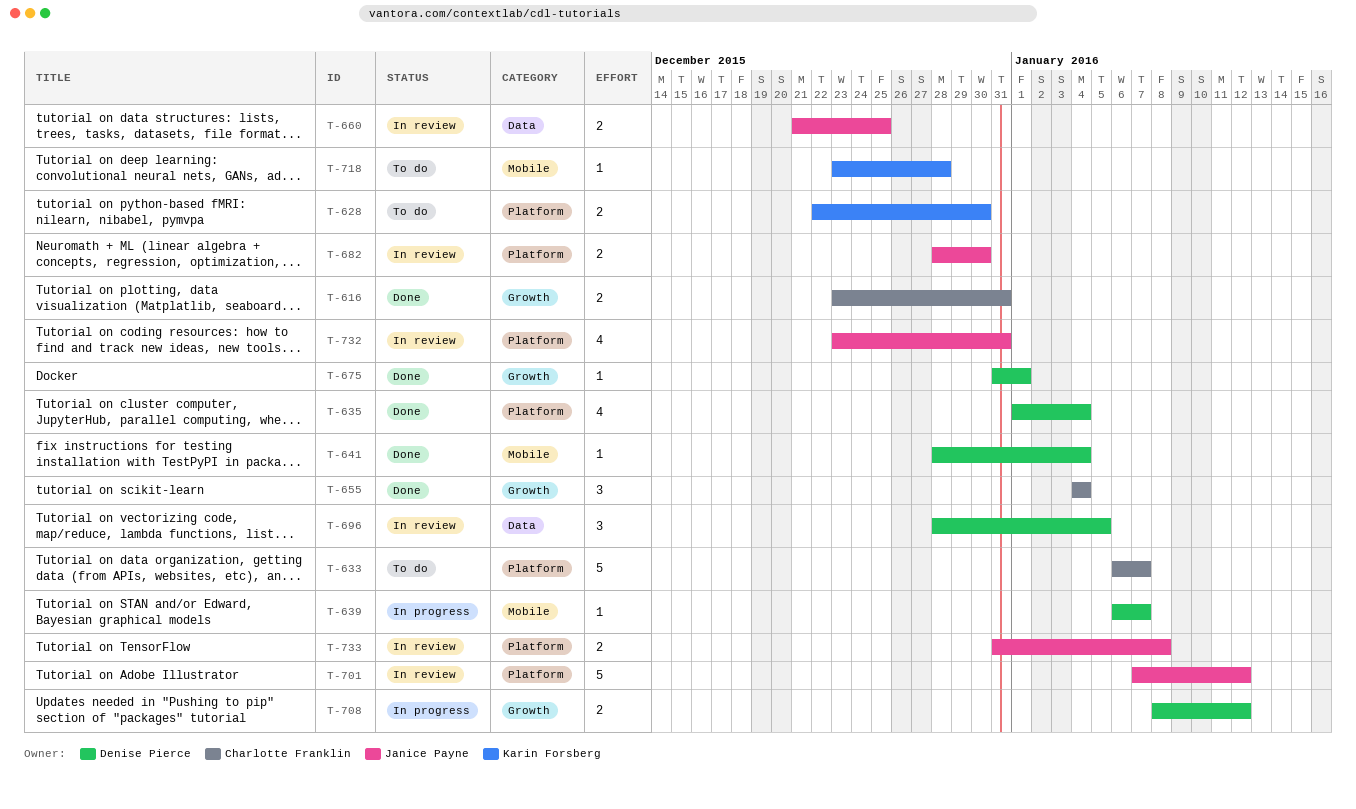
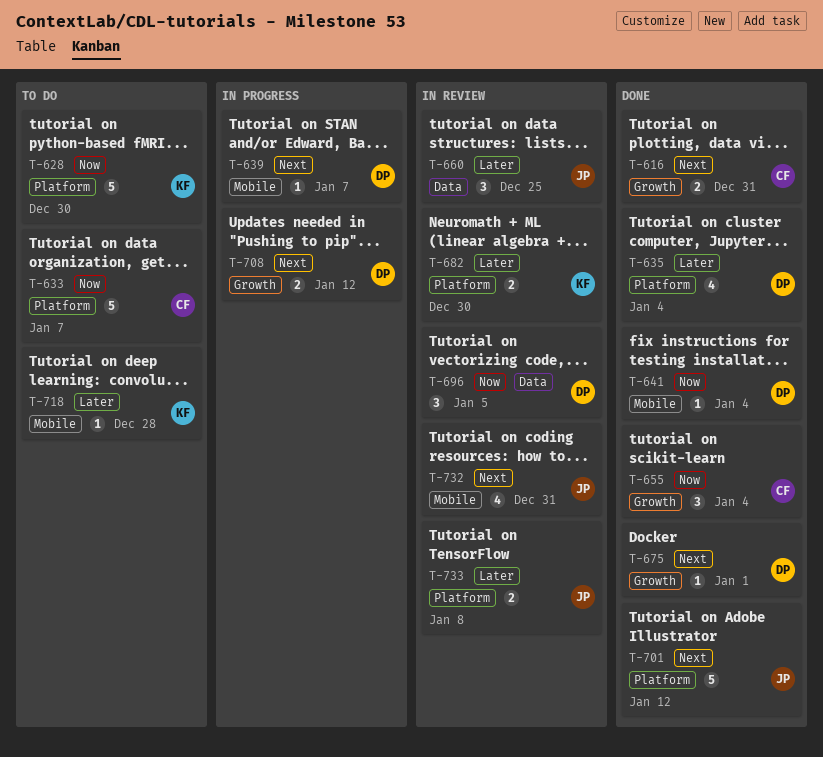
T-628, estimate: 2 -> 5
T-660, estimate: 2 -> 3
T-682, owner: Janice Payne -> Karin Forsberg
T-701, status: In review -> Done
T-732, label: Platform -> Mobile

